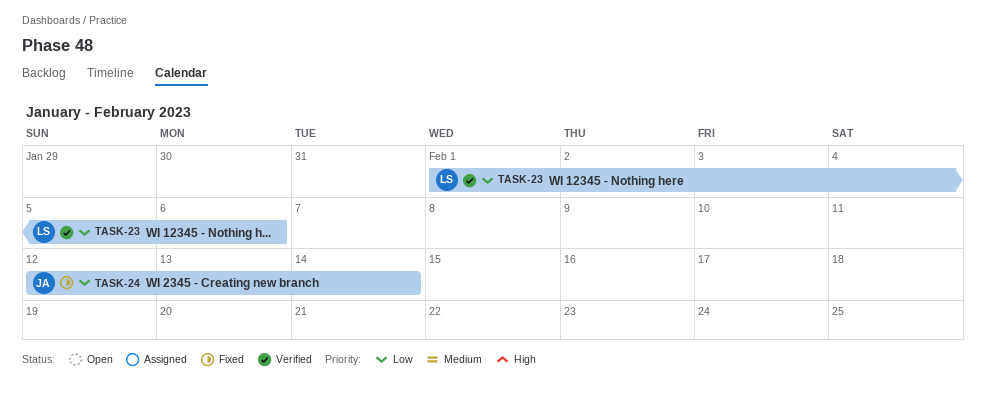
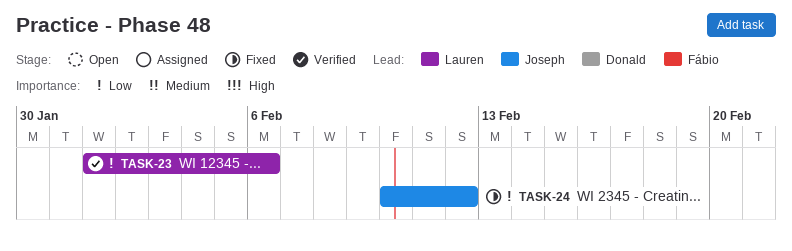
TASK-24, start: Feb 12 -> Feb 10
TASK-24, due: Feb 14 -> Feb 12

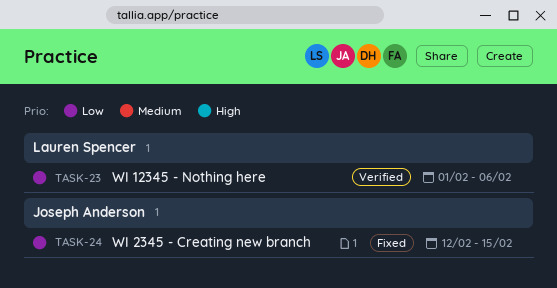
TASK-24, start: Feb 10 -> Feb 12
TASK-24, due: Feb 12 -> Feb 15

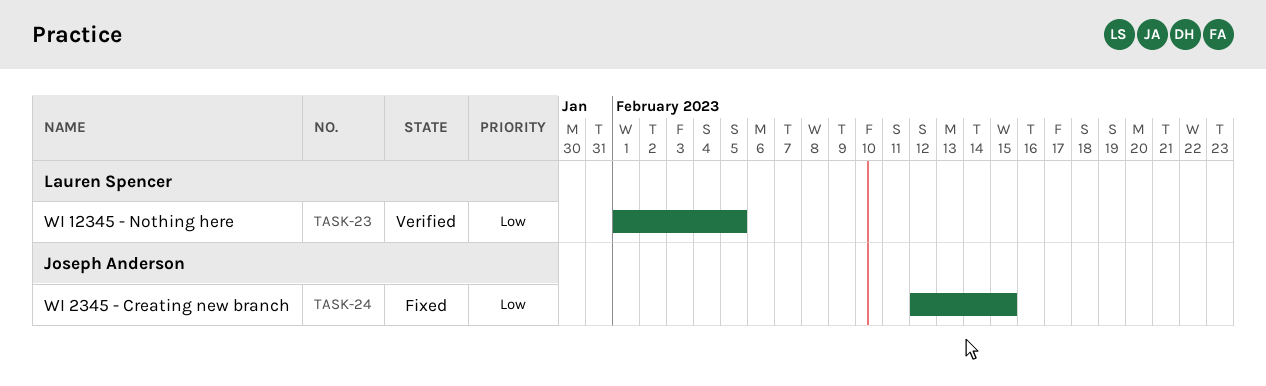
TASK-23, due: Feb 6 -> Feb 5

